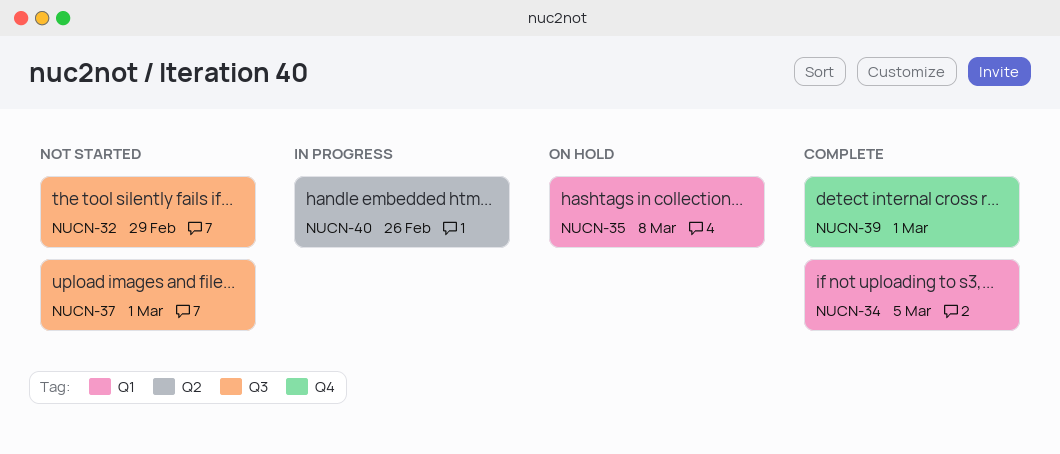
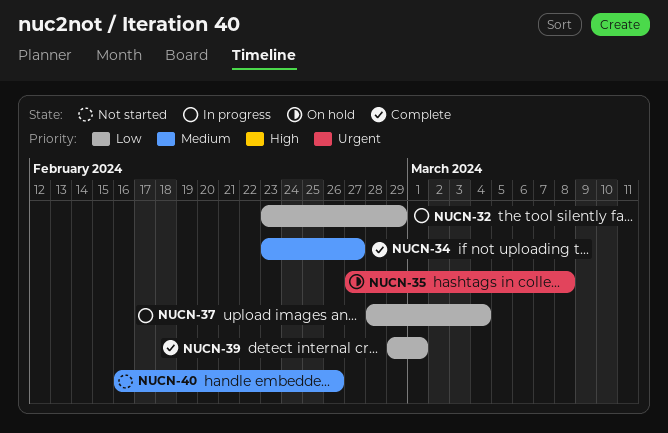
NUCN-32, status: Not started -> In progress
NUCN-34, due: Mar 5 -> Feb 27
NUCN-37, status: Not started -> In progress
NUCN-37, due: Mar 1 -> Mar 4
NUCN-40, status: In progress -> Not started

